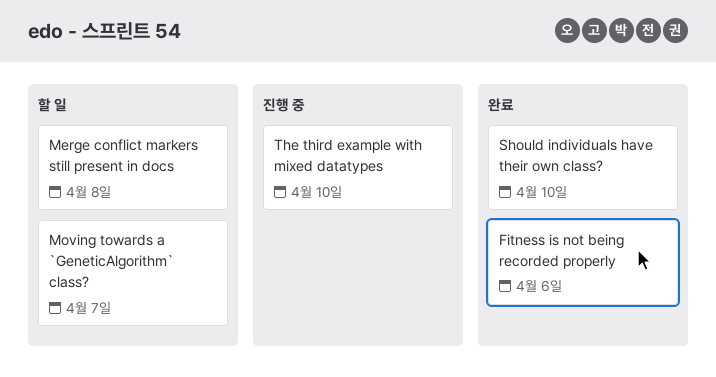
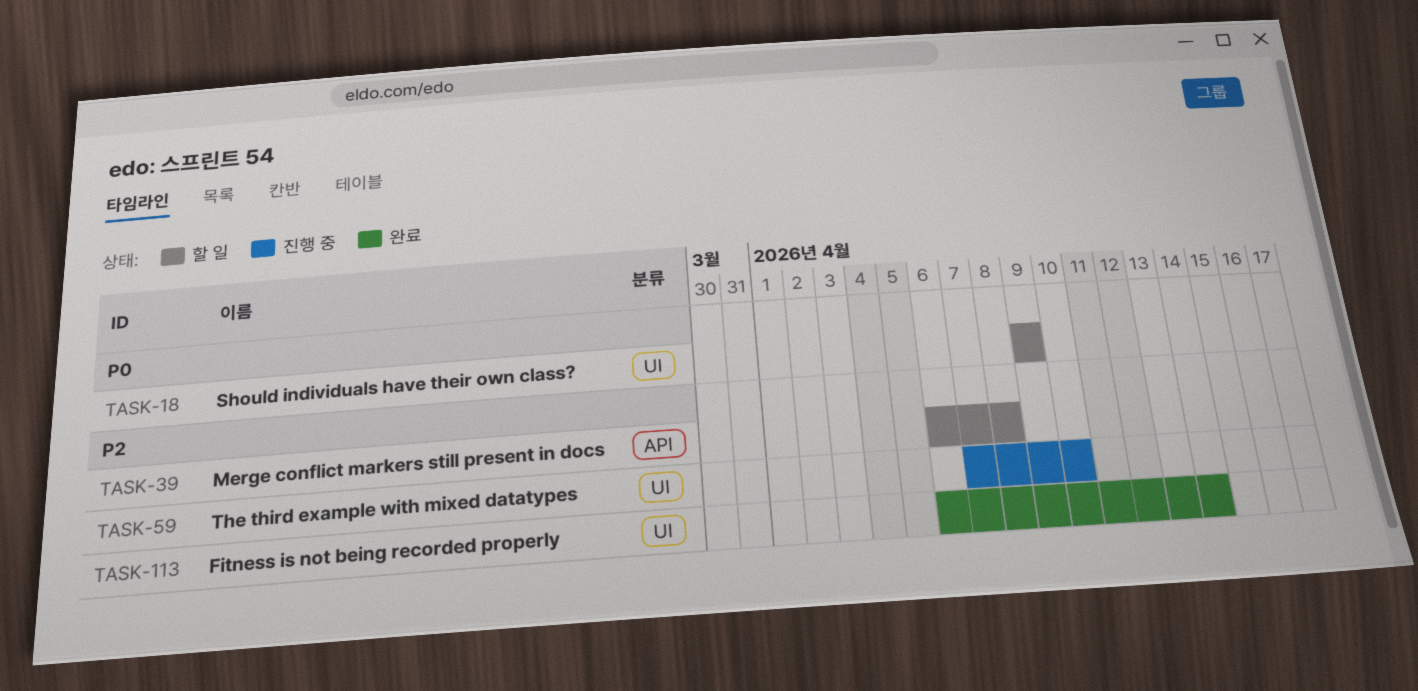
Fitness is not being recorded properly, due: Apr 6 -> Apr 14
Moving towards a `GeneticAlgorithm` class?: present -> none
Should individuals have their own class?, status: 완료 -> 할 일
Should individuals have their own class?, due: Apr 10 -> Apr 9

